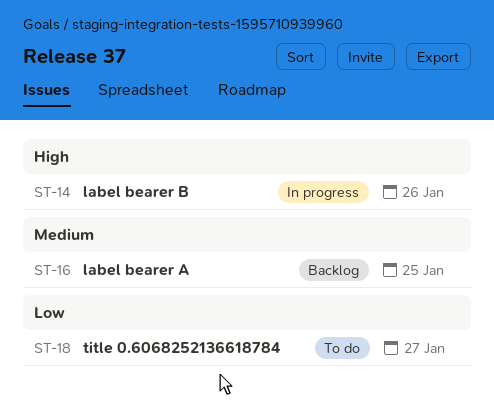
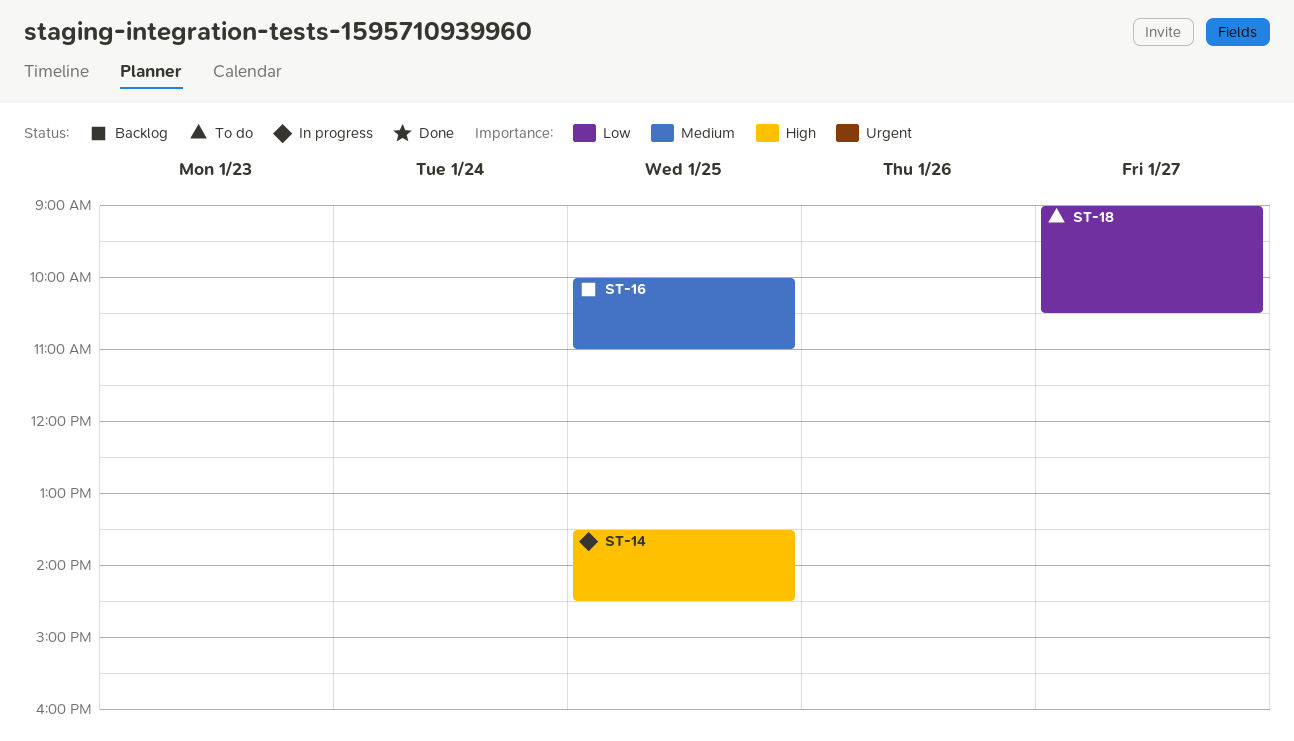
ST-14, day: Jan 26 -> Jan 25

